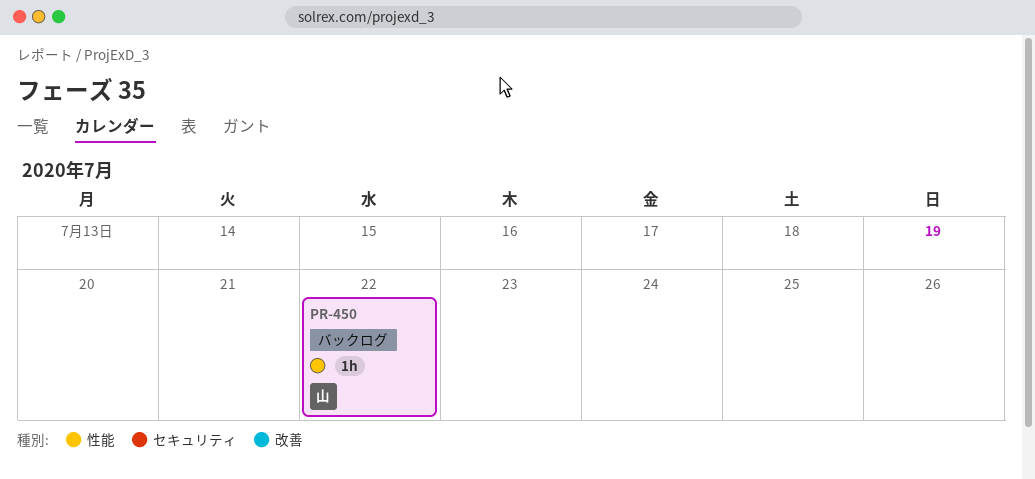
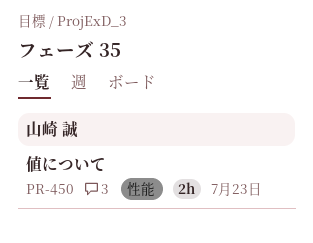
PR-450, estimate: 1h -> 2h
PR-450, due: Jul 22 -> Jul 23

